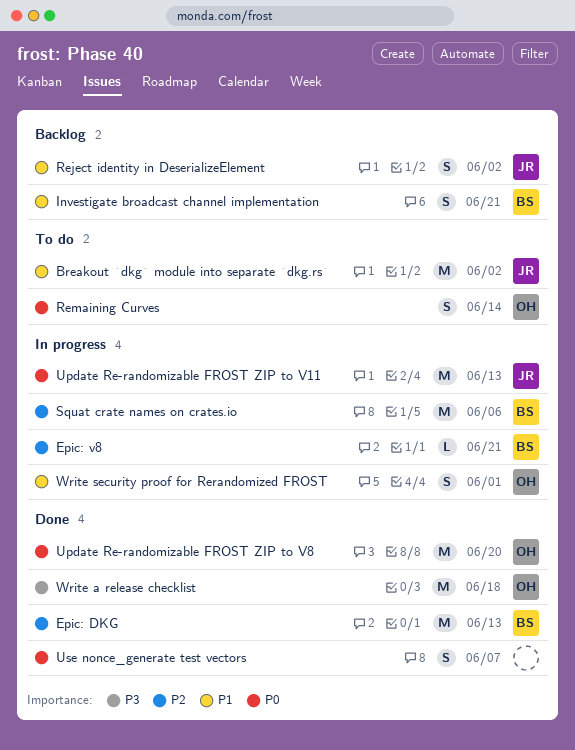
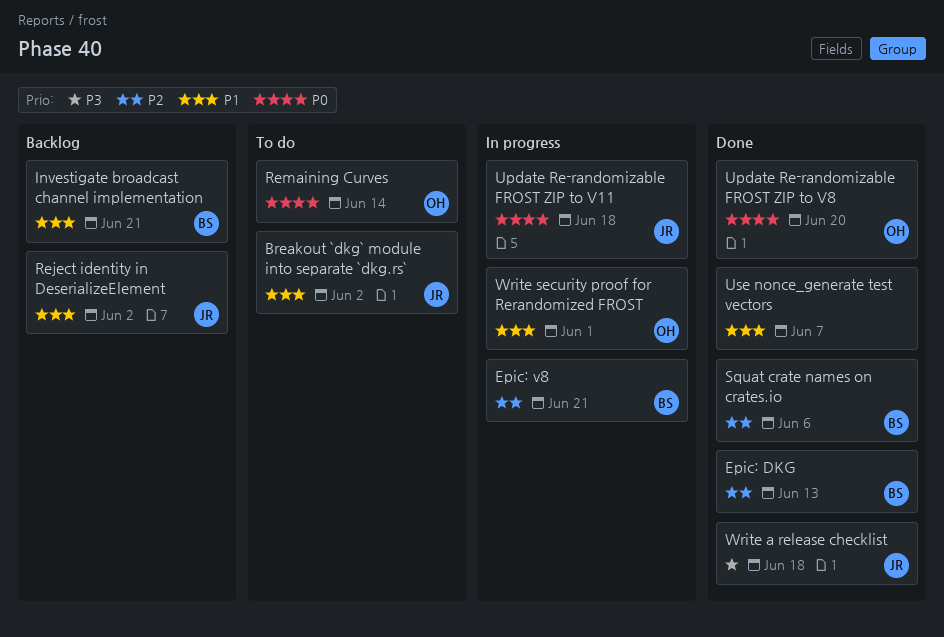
Squat crate names on crates.io, status: In progress -> Done
Update Re-randomizable FROST ZIP to V11, due: Jun 13 -> Jun 18
Use nonce_generate test vectors, priority: P0 -> P1
Write a release checklist, owner: OH -> JR

